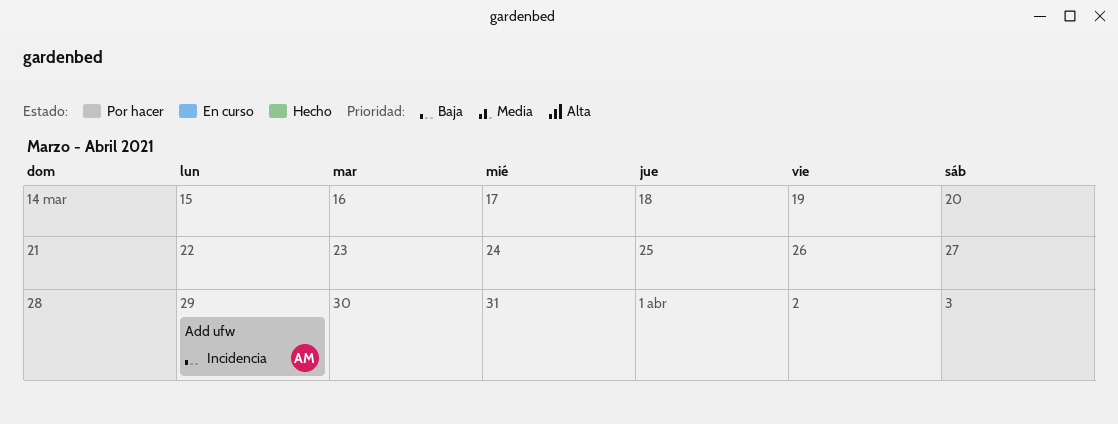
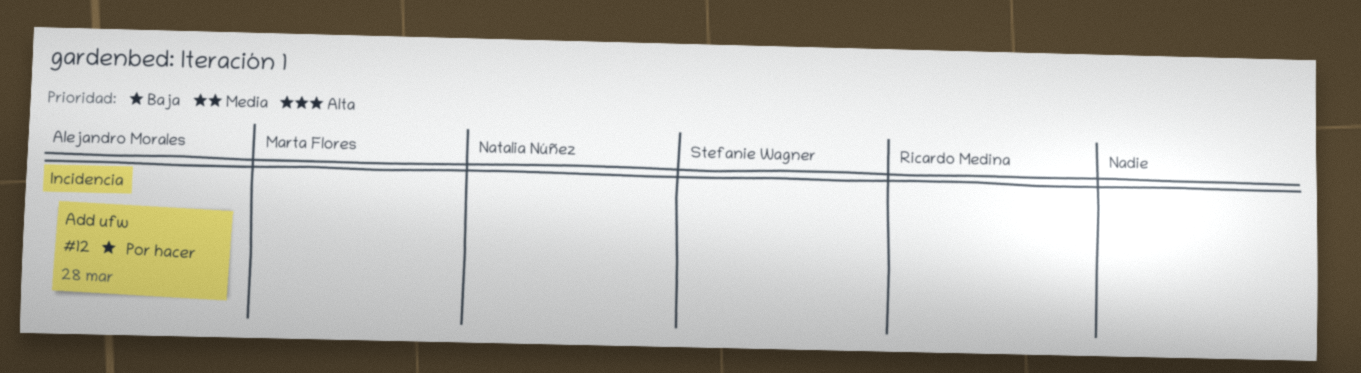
Add ufw, due: Mar 29 -> Mar 28

